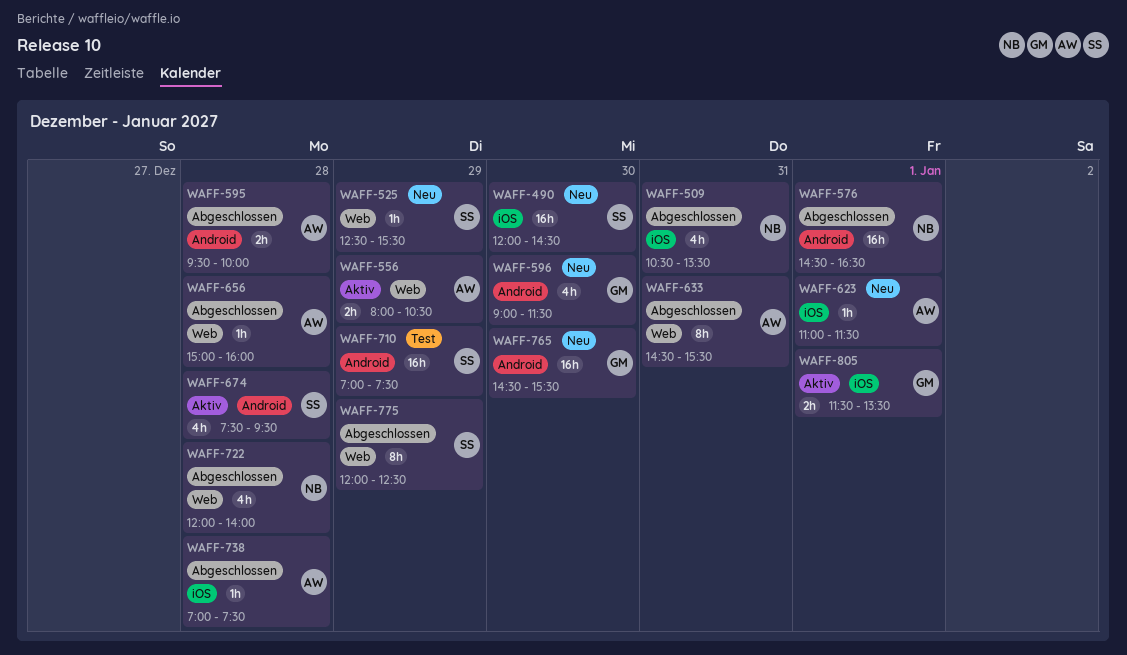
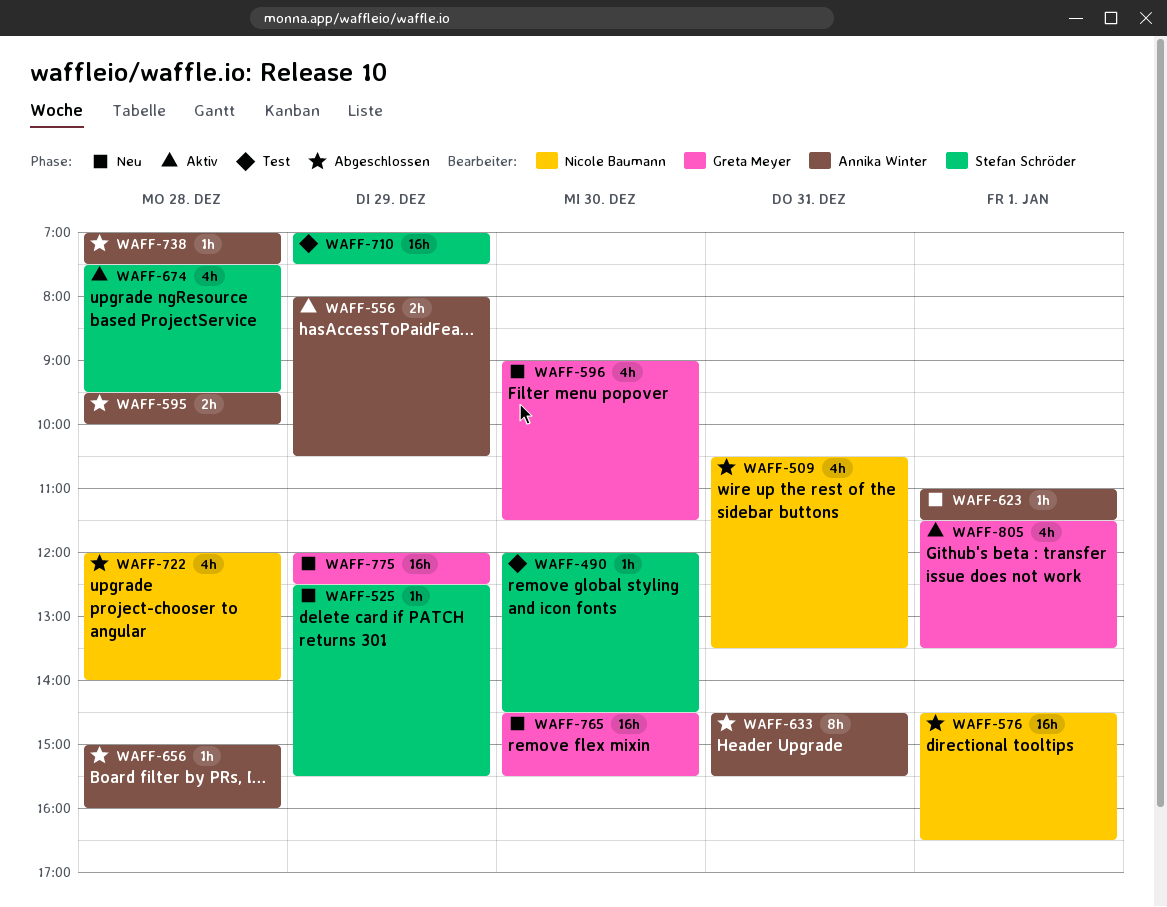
WAFF-490, status: Neu -> Test
WAFF-490, estimate: 16h -> 1h
WAFF-775, status: Abgeschlossen -> Neu
WAFF-775, owner: Stefan Schröder -> Greta Meyer
WAFF-775, estimate: 8h -> 16h
WAFF-805, estimate: 2h -> 4h

